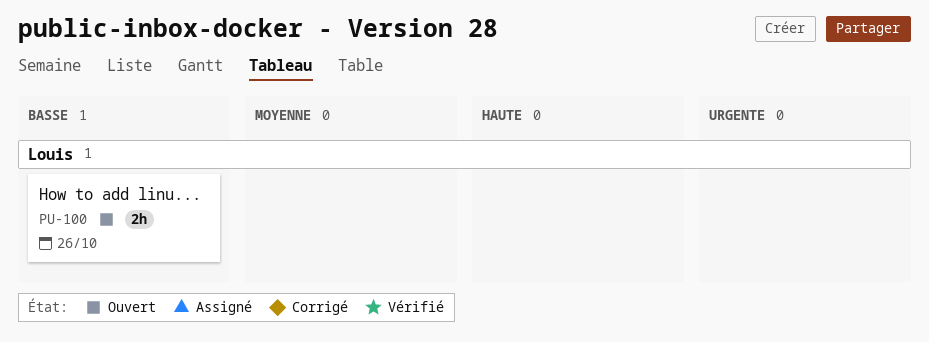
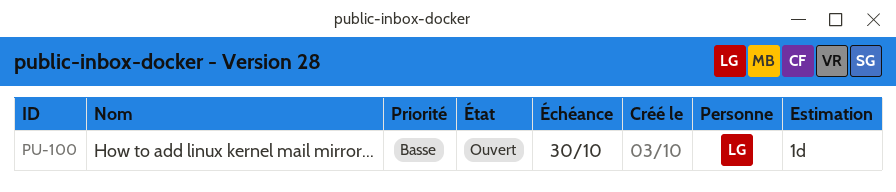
PU-100, estimate: 2h -> 1d
PU-100, due: Oct 26 -> Oct 30

